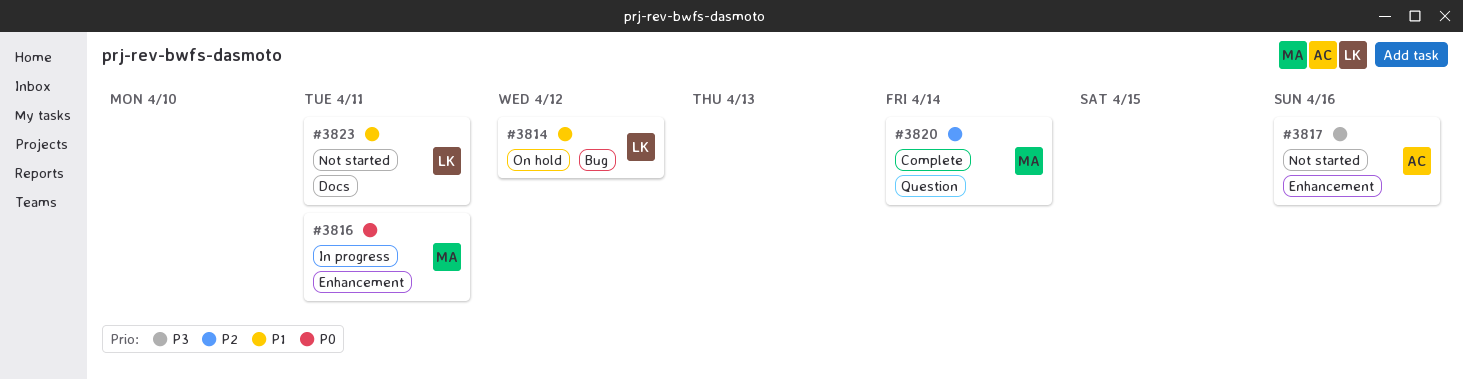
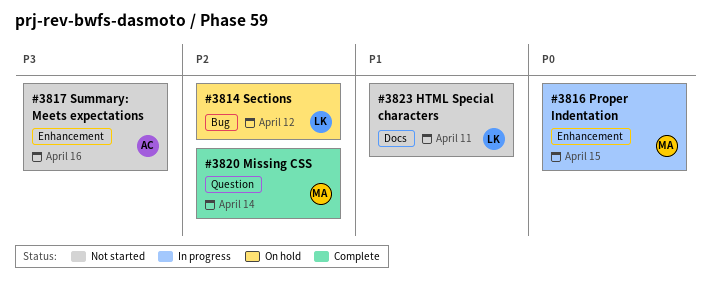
#3814, priority: P1 -> P2
#3816, due: Apr 11 -> Apr 15

